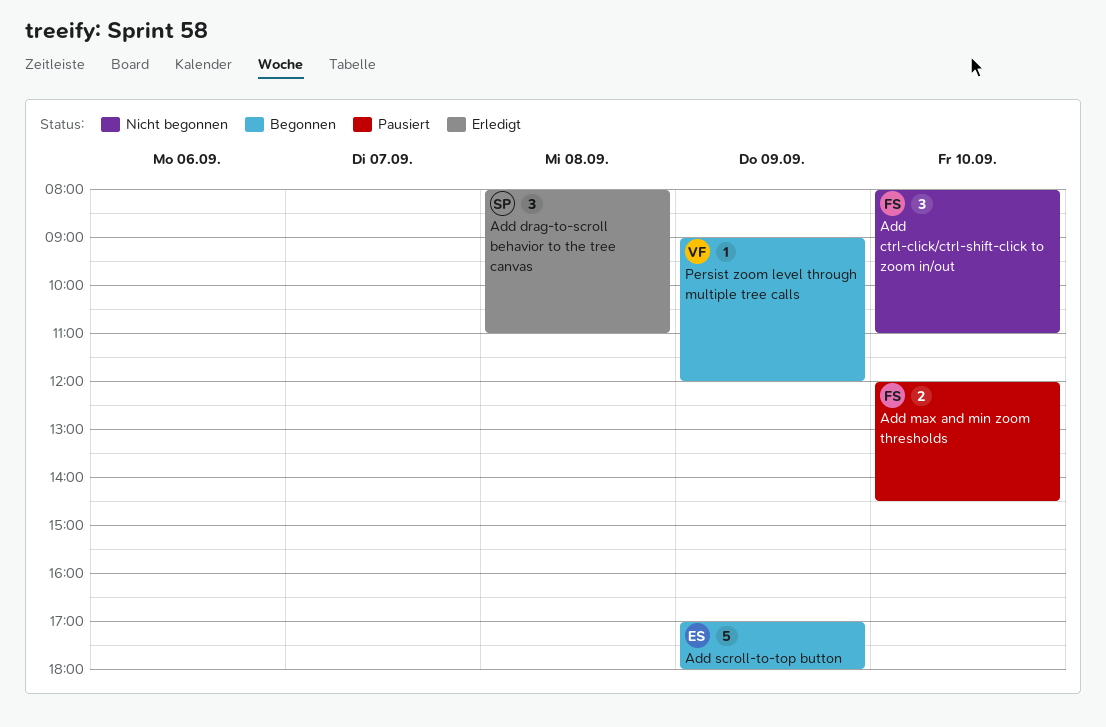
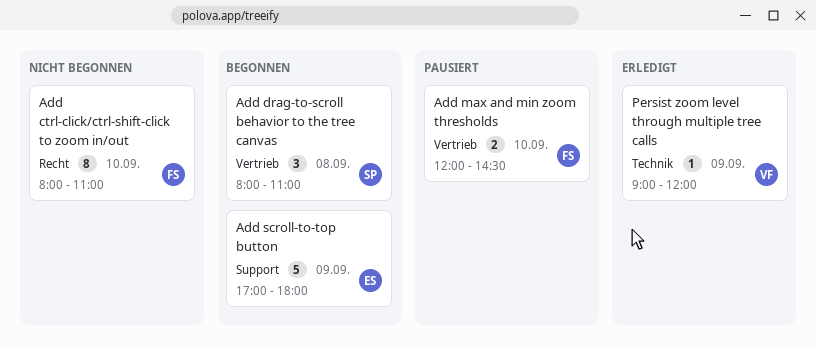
Add ctrl-click/ctrl-shift-click to zoom in/out, estimate: 3 -> 8
Add drag-to-scroll behavior to the tree canvas, status: Erledigt -> Begonnen
Persist zoom level through multiple tree calls, status: Begonnen -> Erledigt

